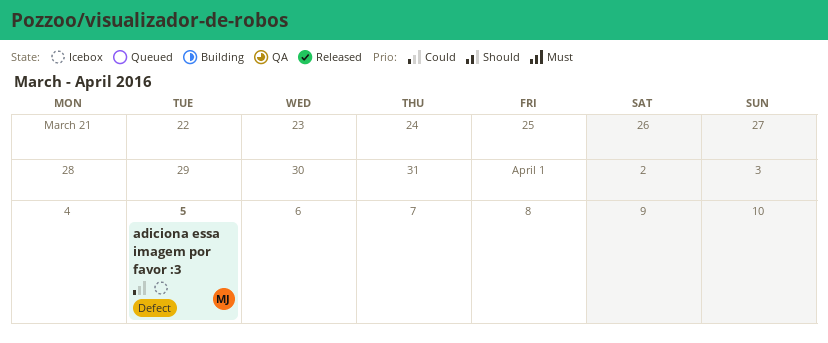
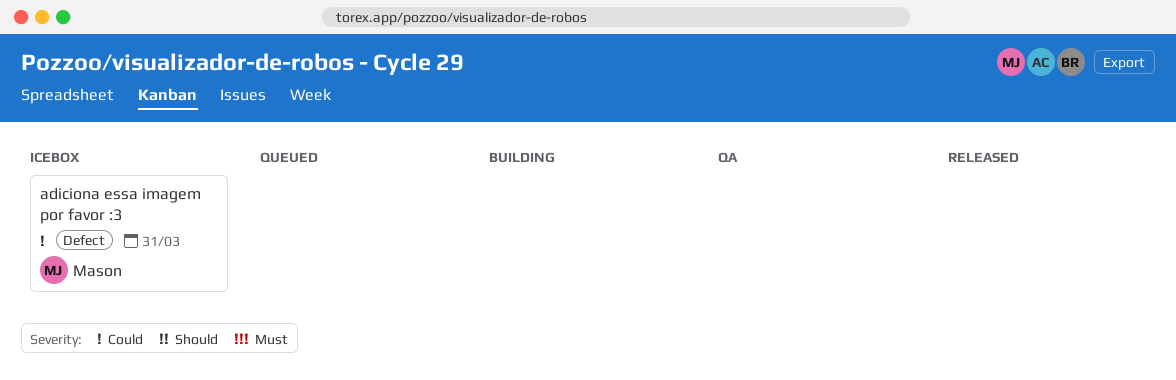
adiciona essa imagem por favor :3, due: Apr 5 -> Mar 31

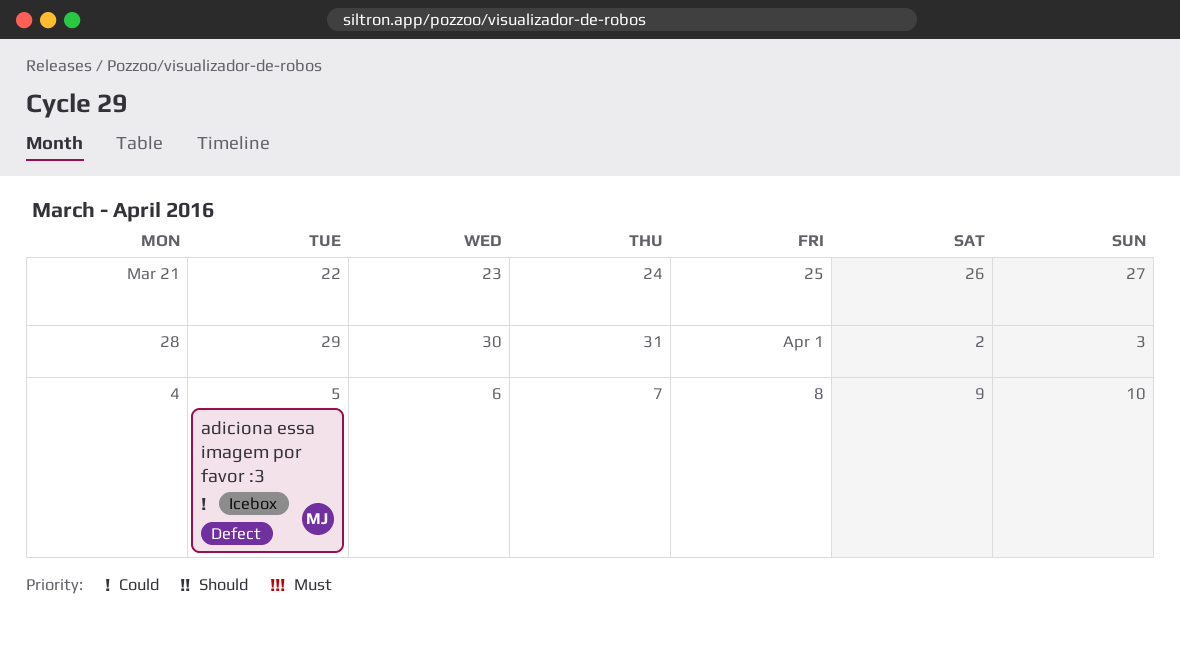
adiciona essa imagem por favor :3, due: Mar 31 -> Apr 5

